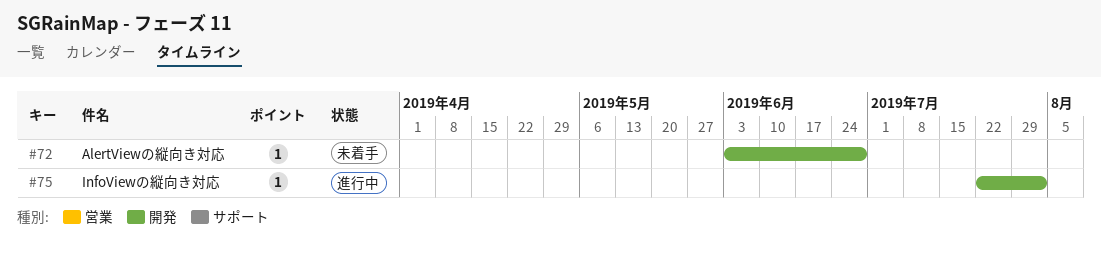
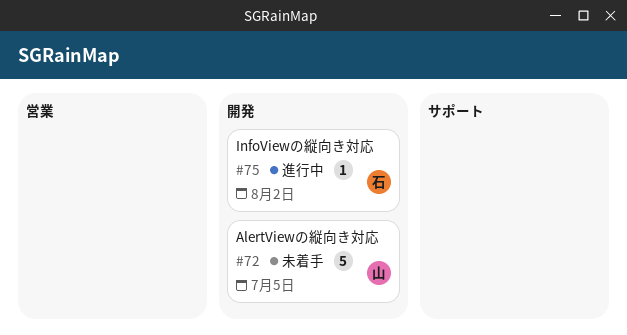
#72, estimate: 1 -> 5
#72, due: Jun 28 -> Jul 5

